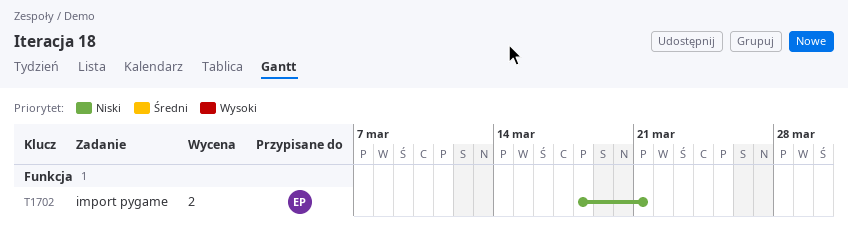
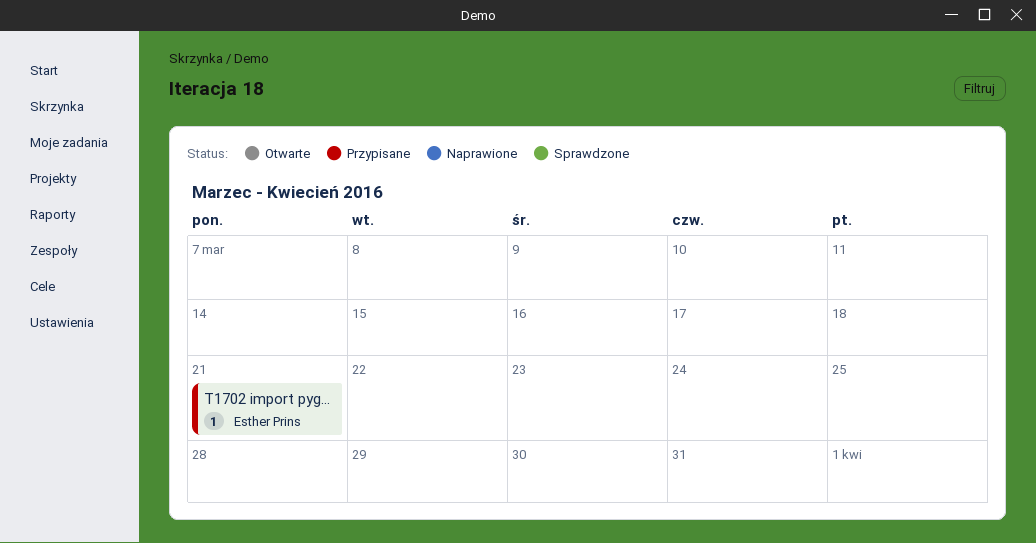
T1702, estimate: 2 -> 1

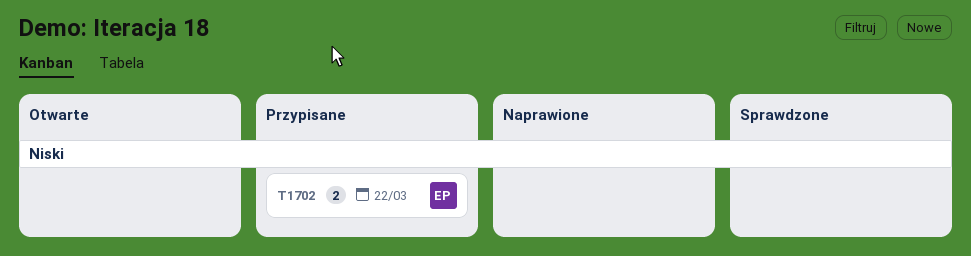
T1702, estimate: 1 -> 2
T1702, due: Mar 21 -> Mar 22

